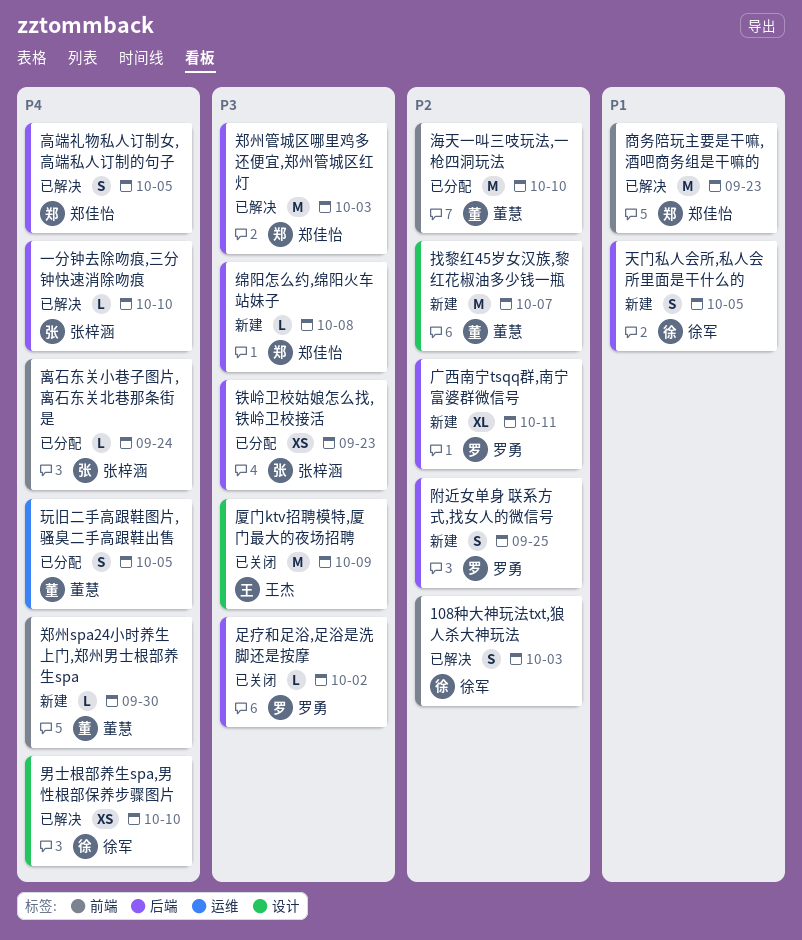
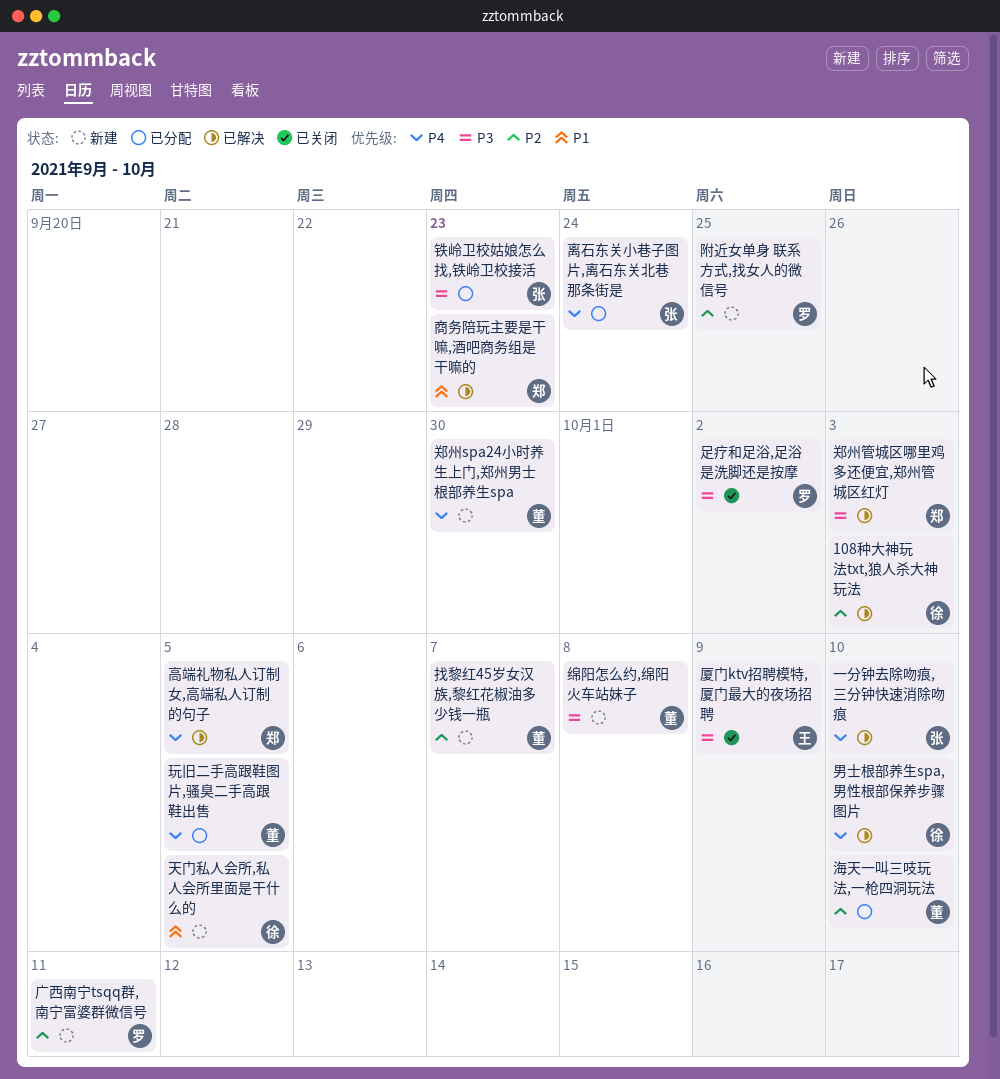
绵阳怎么约,绵阳火车站妹子, owner: 郑佳怡 -> 董慧

